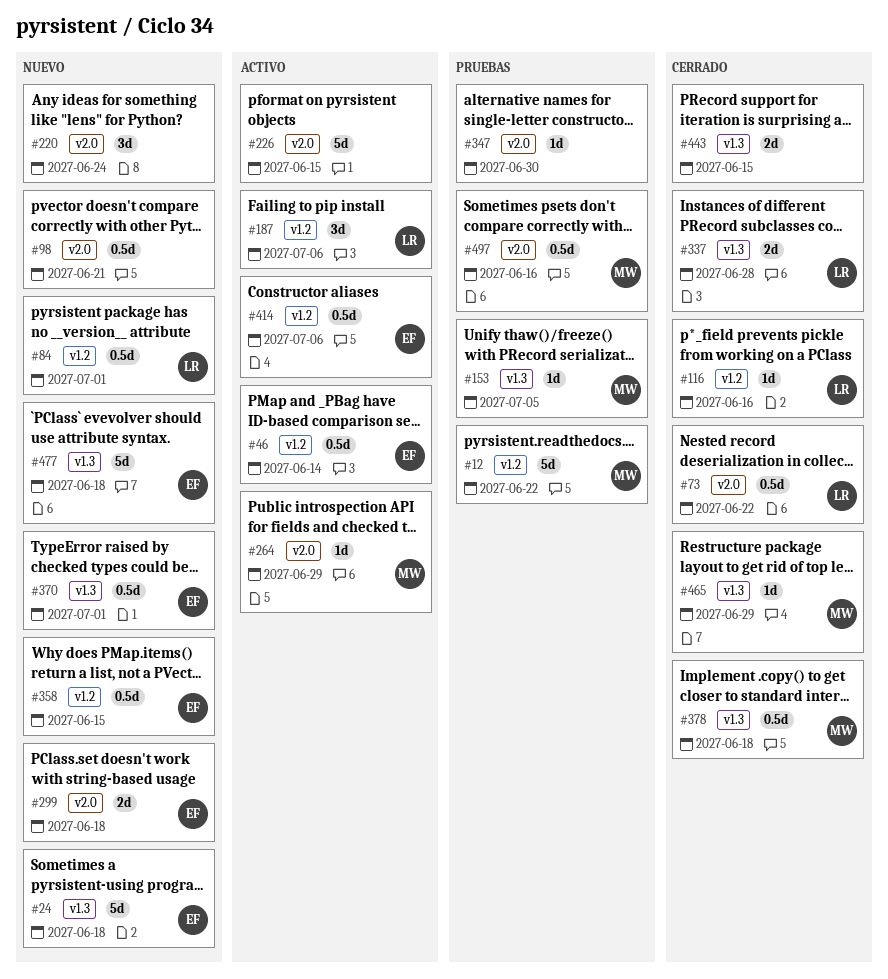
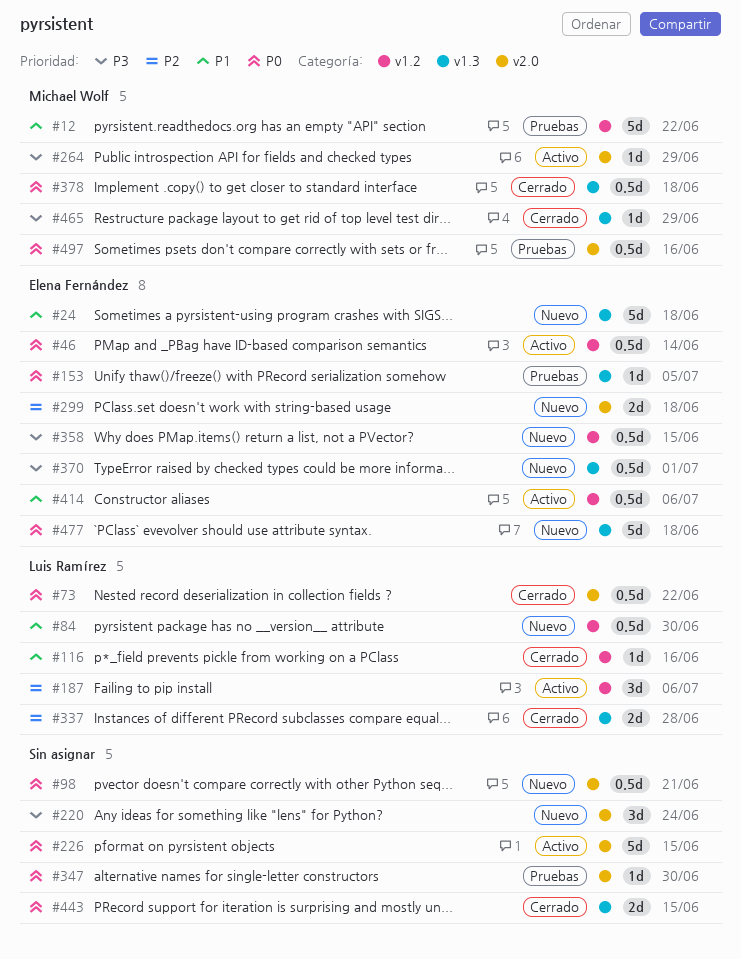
#84, due: Jul 1 -> Jun 30
#153, owner: Michael Wolf -> Elena Fernández

